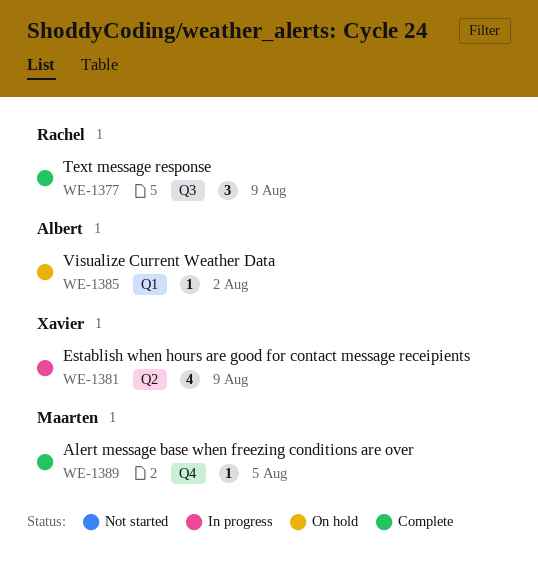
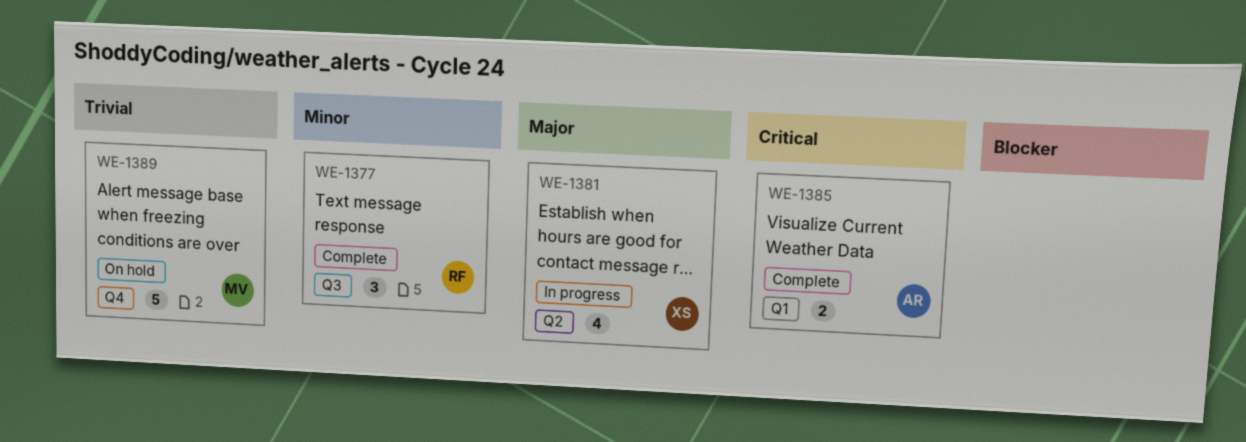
WE-1385, status: On hold -> Complete
WE-1385, estimate: 1 -> 2
WE-1389, status: Complete -> On hold
WE-1389, estimate: 1 -> 5

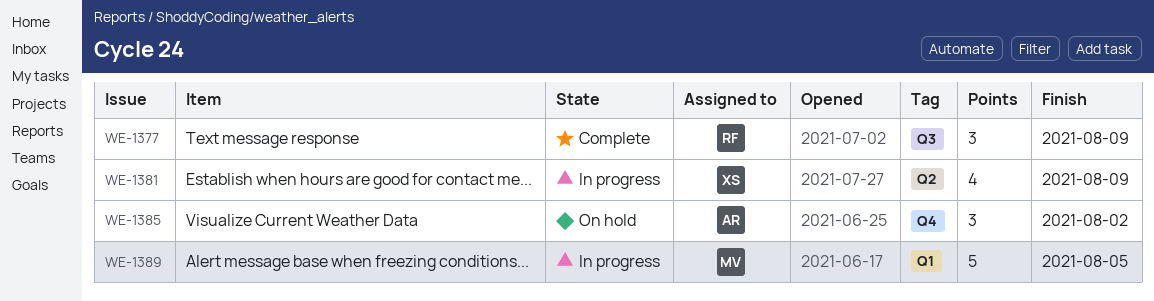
WE-1385, status: Complete -> On hold
WE-1385, label: Q1 -> Q4
WE-1385, estimate: 2 -> 3
WE-1389, status: On hold -> In progress
WE-1389, label: Q4 -> Q1

